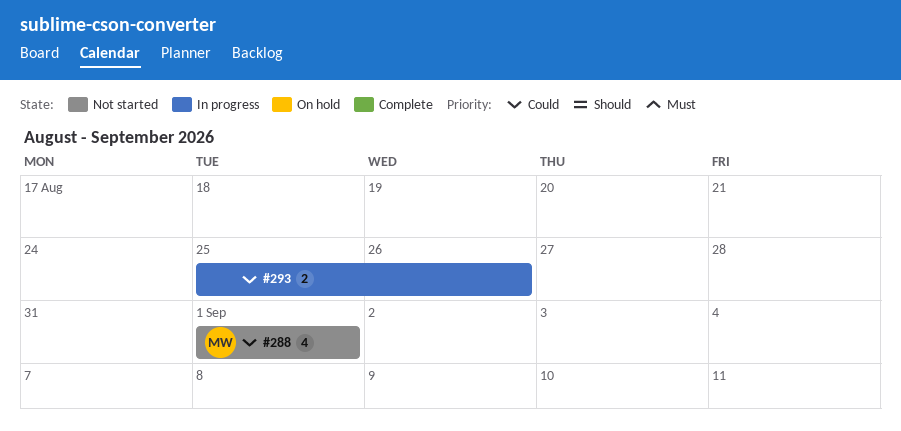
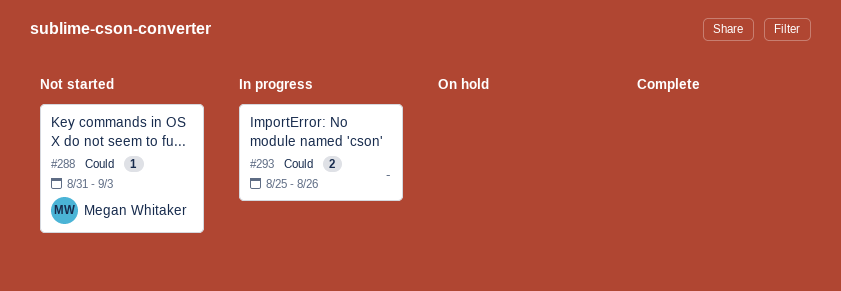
#288, estimate: 4 -> 1
#288, start: Sep 1 -> Aug 31
#288, due: Sep 1 -> Sep 3

